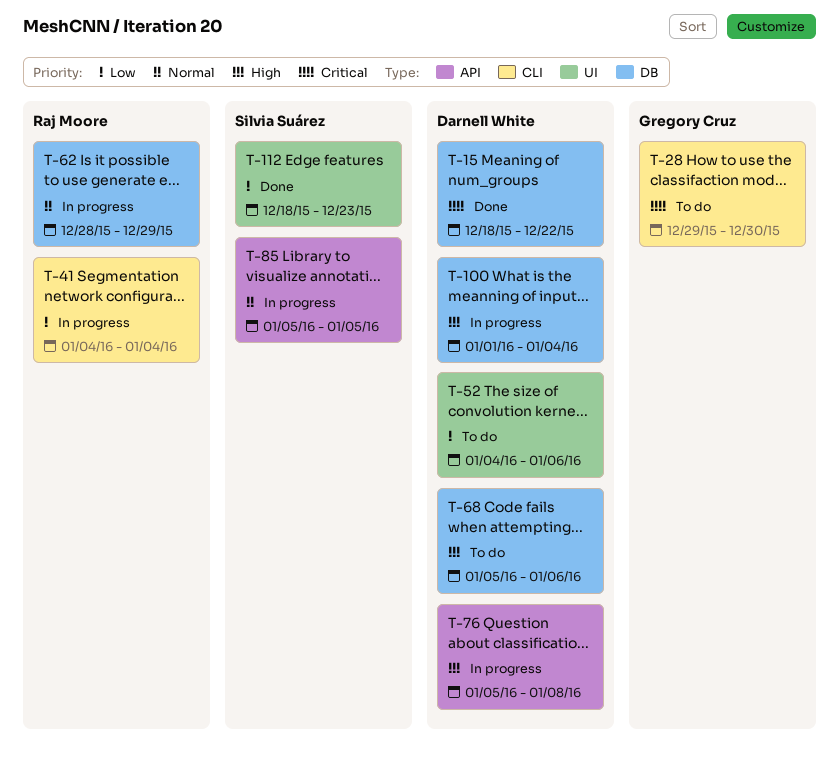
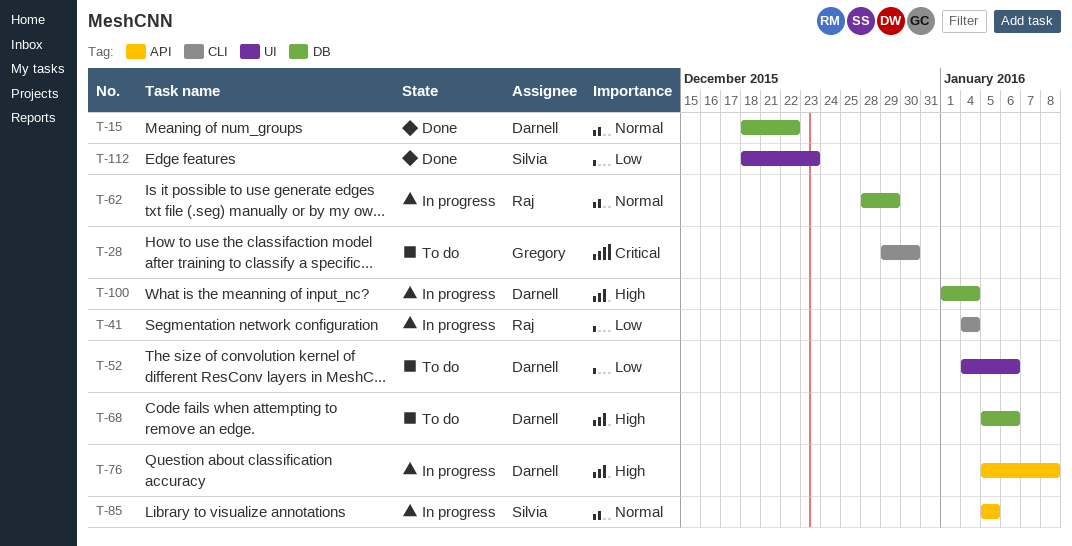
T-15, priority: Critical -> Normal

